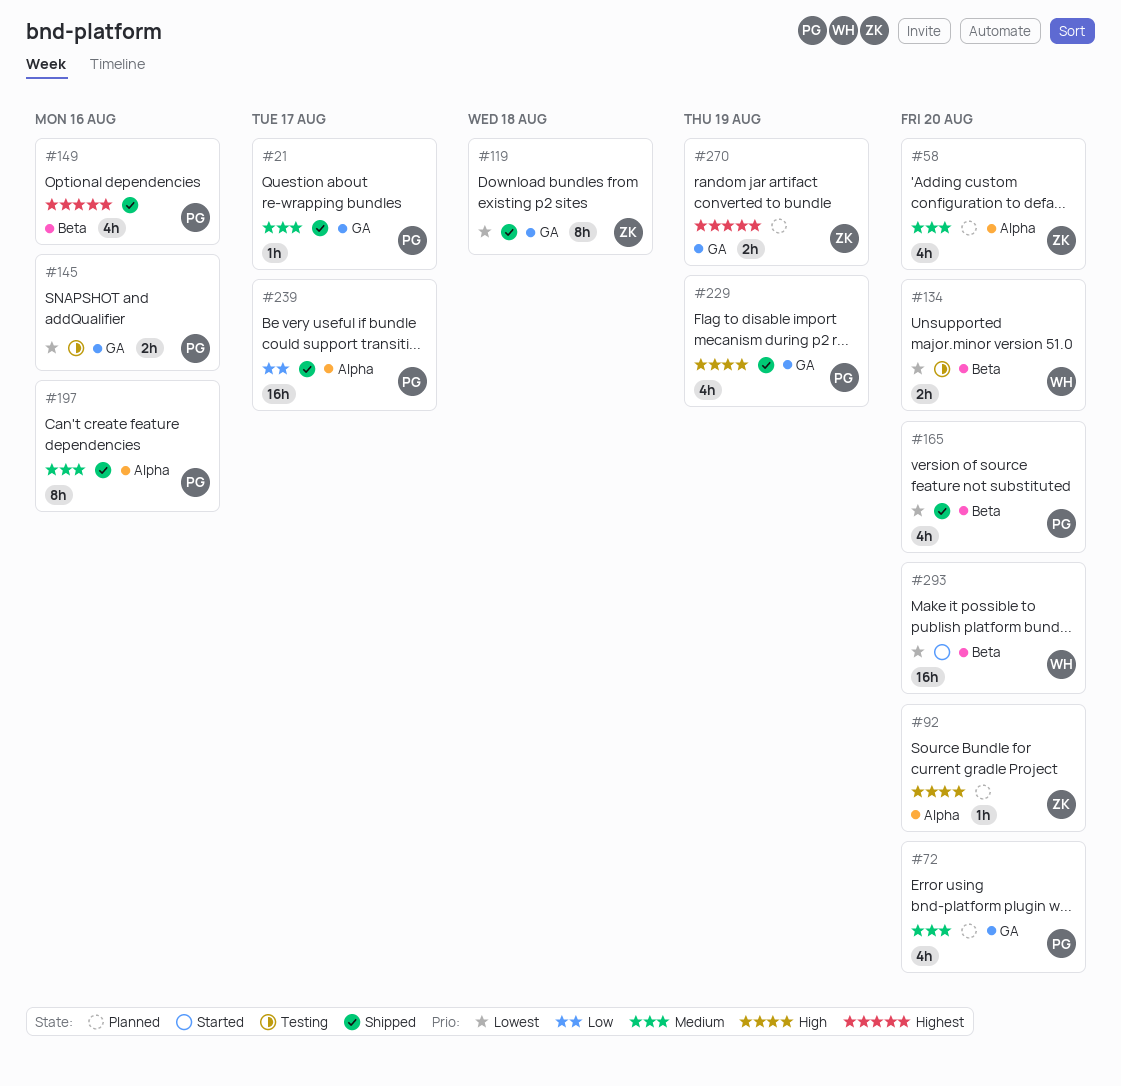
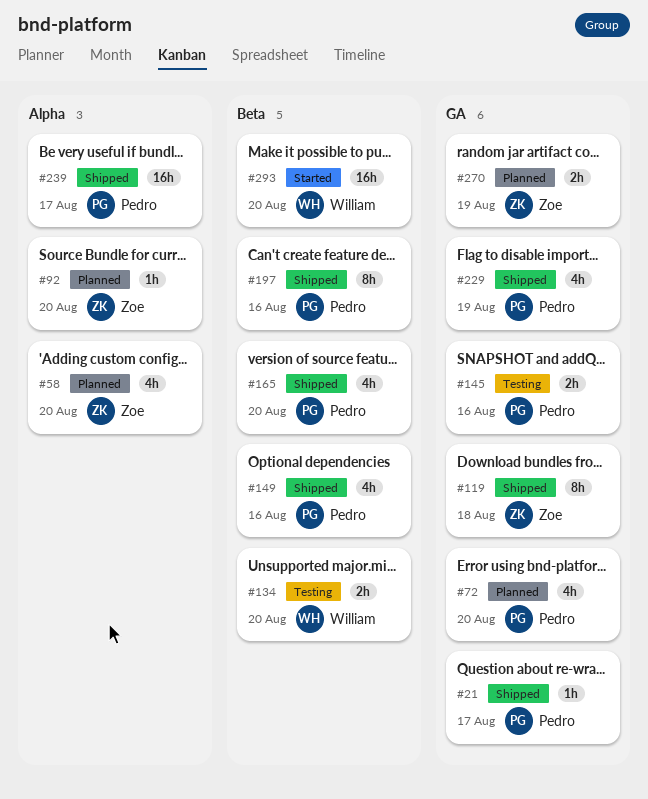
#197, label: Alpha -> Beta

